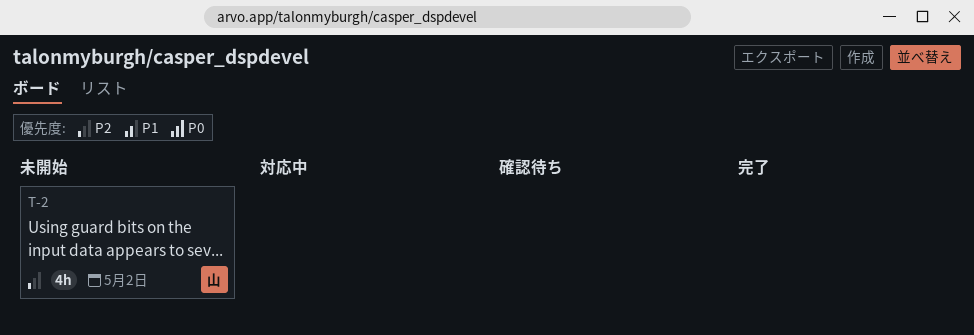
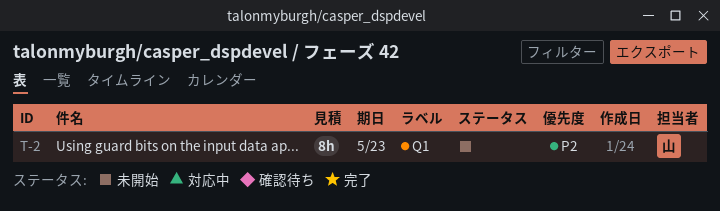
T-2, estimate: 4h -> 8h
T-2, due: May 2 -> May 23

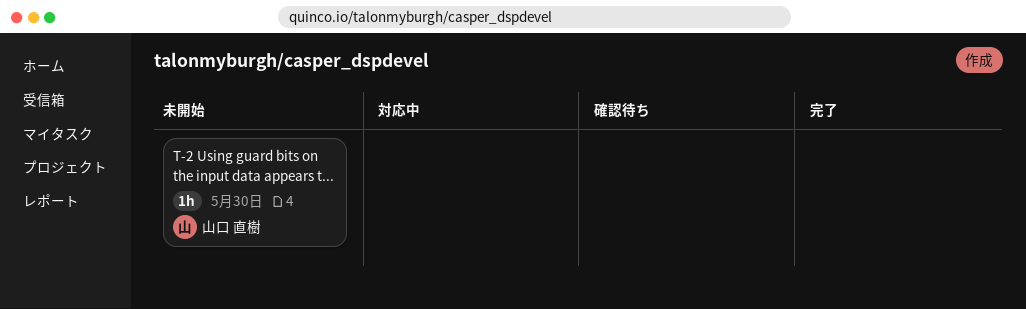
T-2, estimate: 8h -> 1h
T-2, due: May 23 -> May 30

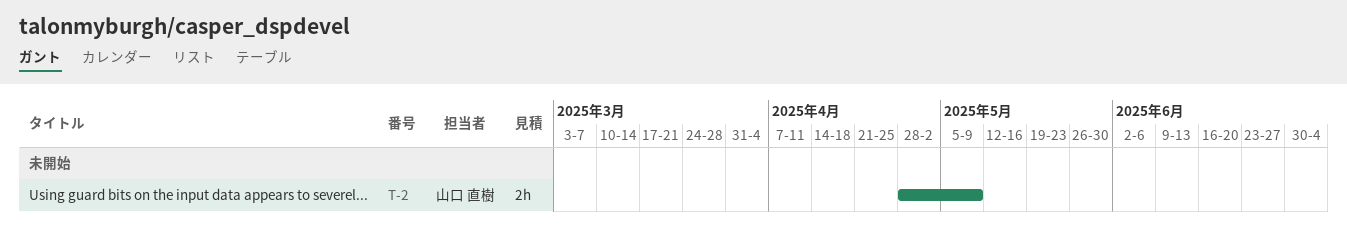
T-2, estimate: 1h -> 2h
T-2, due: May 30 -> May 9

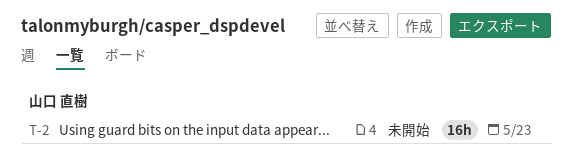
T-2, estimate: 2h -> 16h
T-2, due: May 9 -> May 23

